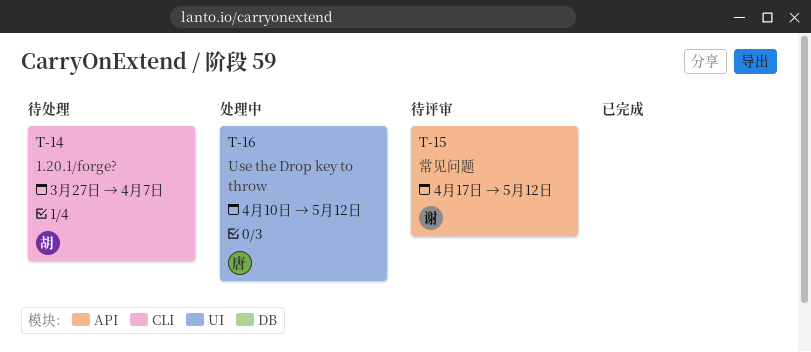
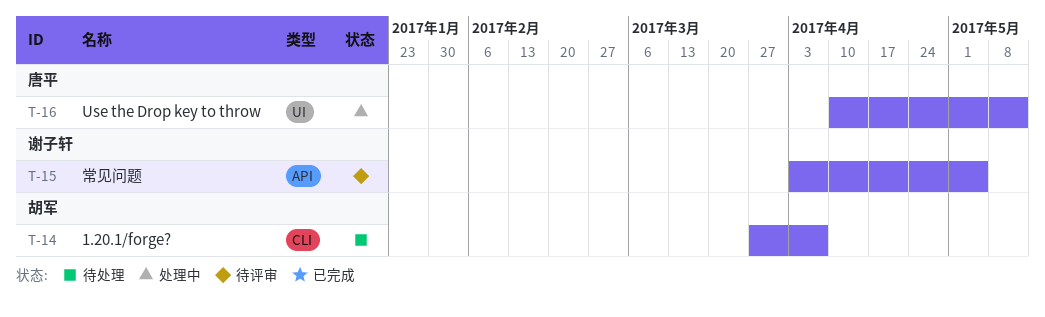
T-15, start: Apr 17 -> Apr 3
T-15, due: May 12 -> May 5

